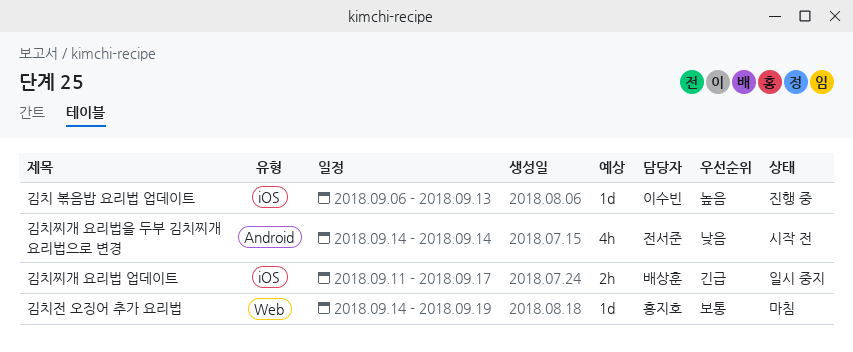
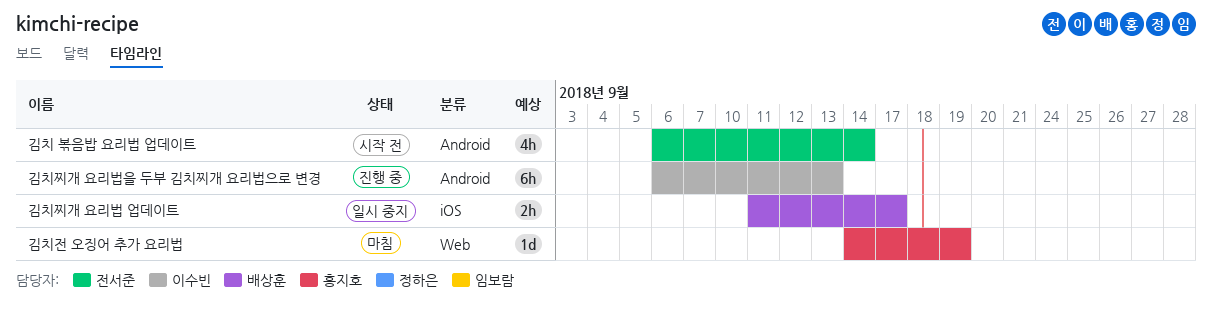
김치 볶음밥 요리법 업데이트, status: 진행 중 -> 시작 전
김치 볶음밥 요리법 업데이트, owner: 이수빈 -> 전서준
김치 볶음밥 요리법 업데이트, label: iOS -> Android
김치 볶음밥 요리법 업데이트, estimate: 1d -> 4h
김치 볶음밥 요리법 업데이트, due: Sep 13 -> Sep 14
김치찌개 요리법을 두부 김치찌개 요리법으로 변경, status: 시작 전 -> 진행 중
김치찌개 요리법을 두부 김치찌개 요리법으로 변경, owner: 전서준 -> 이수빈
김치찌개 요리법을 두부 김치찌개 요리법으로 변경, estimate: 4h -> 6h
김치찌개 요리법을 두부 김치찌개 요리법으로 변경, start: Sep 14 -> Sep 6
김치찌개 요리법을 두부 김치찌개 요리법으로 변경, due: Sep 14 -> Sep 13

